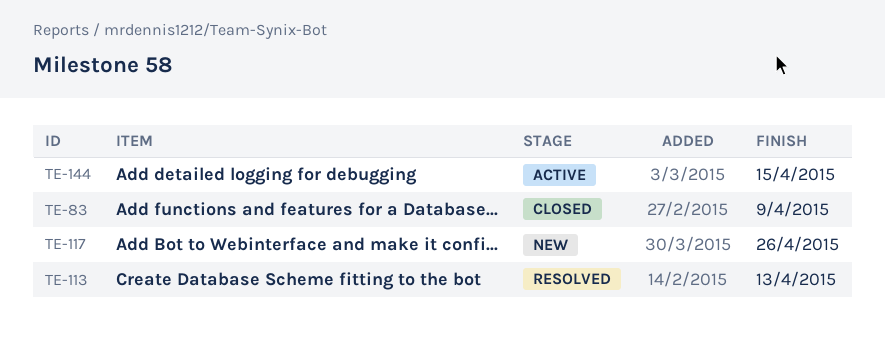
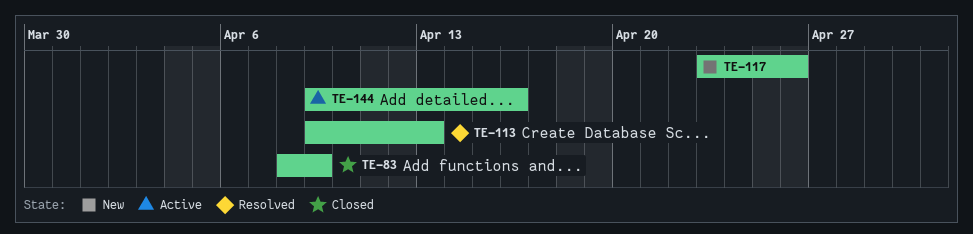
TE-144, due: Apr 15 -> Apr 16

